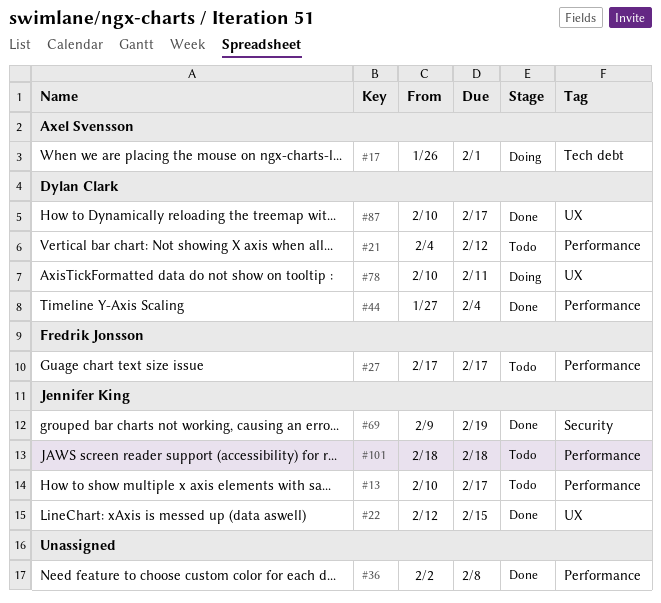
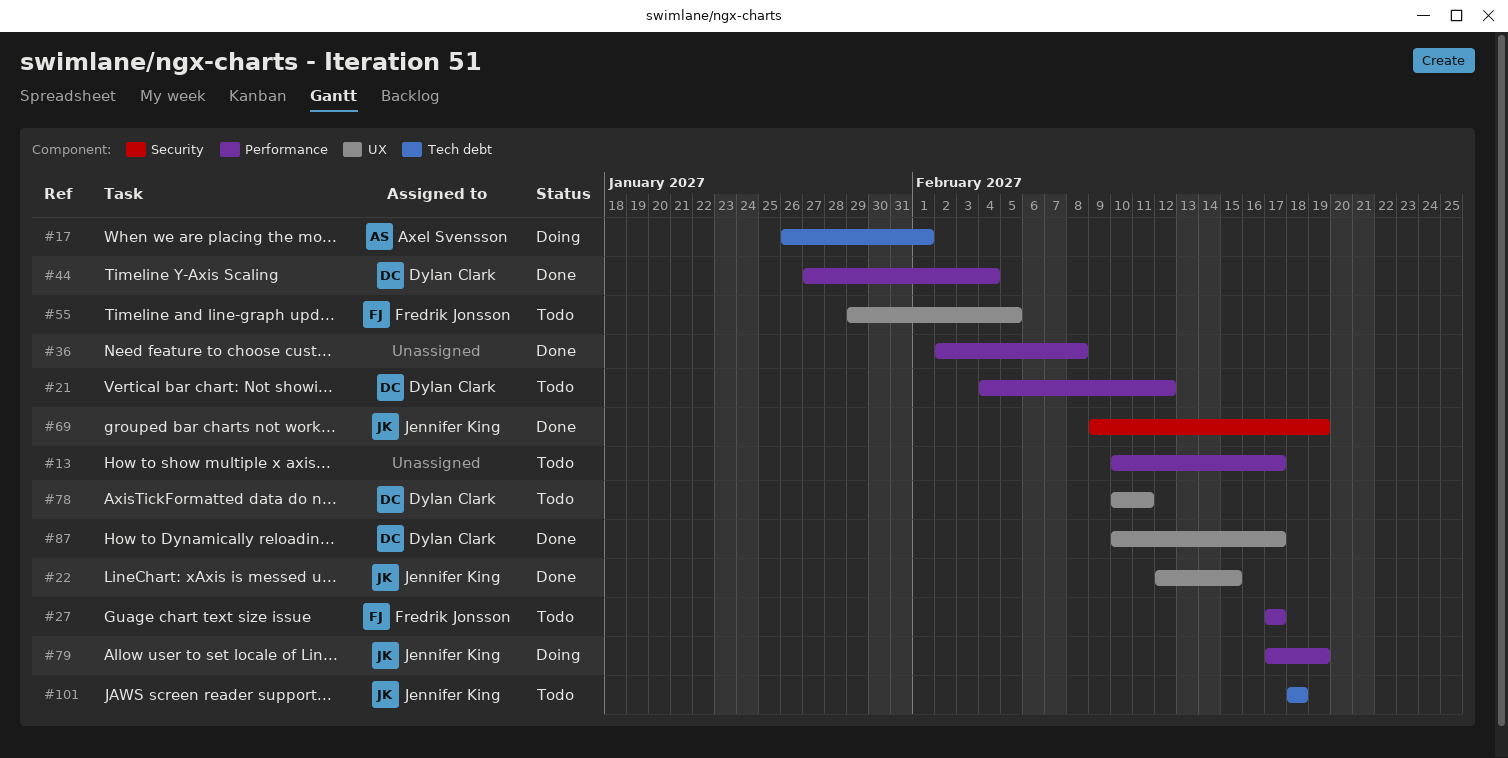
#13, owner: Jennifer King -> none
#55: none -> present
#78, status: Doing -> Todo
#79: none -> present
#101, label: Performance -> Tech debt

